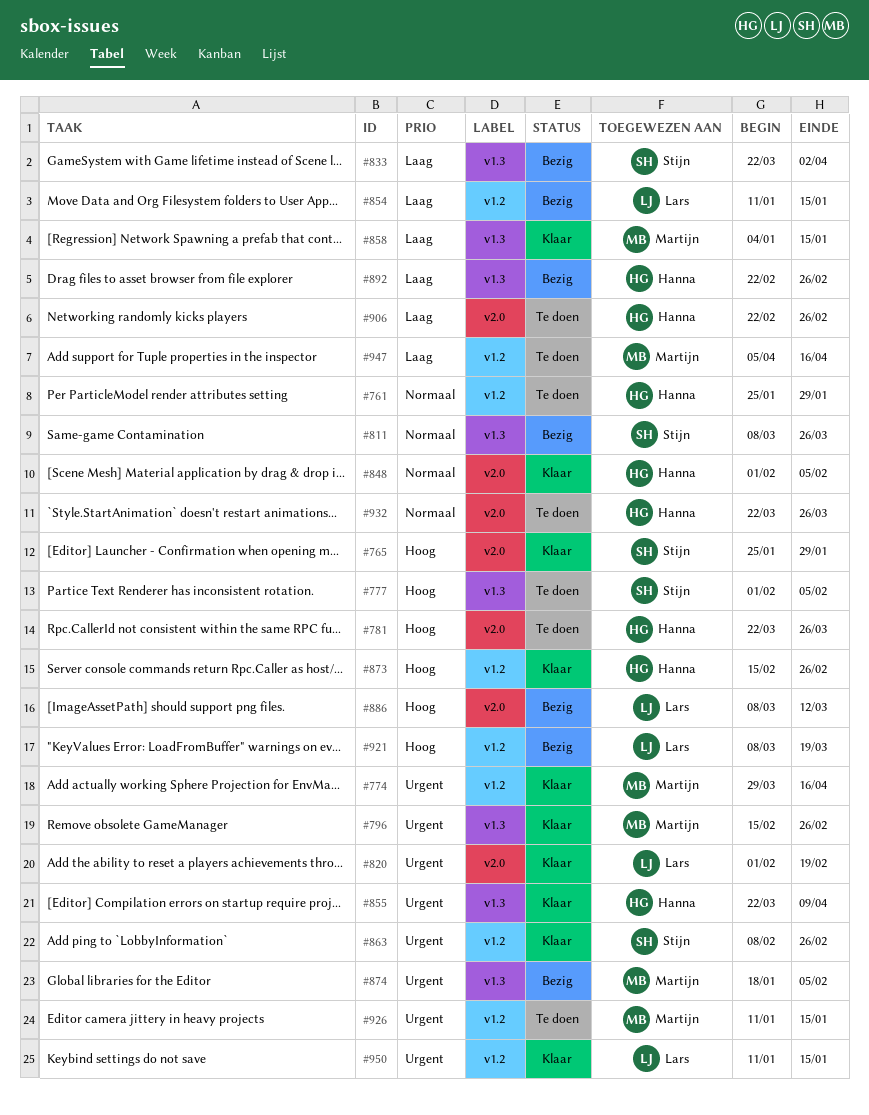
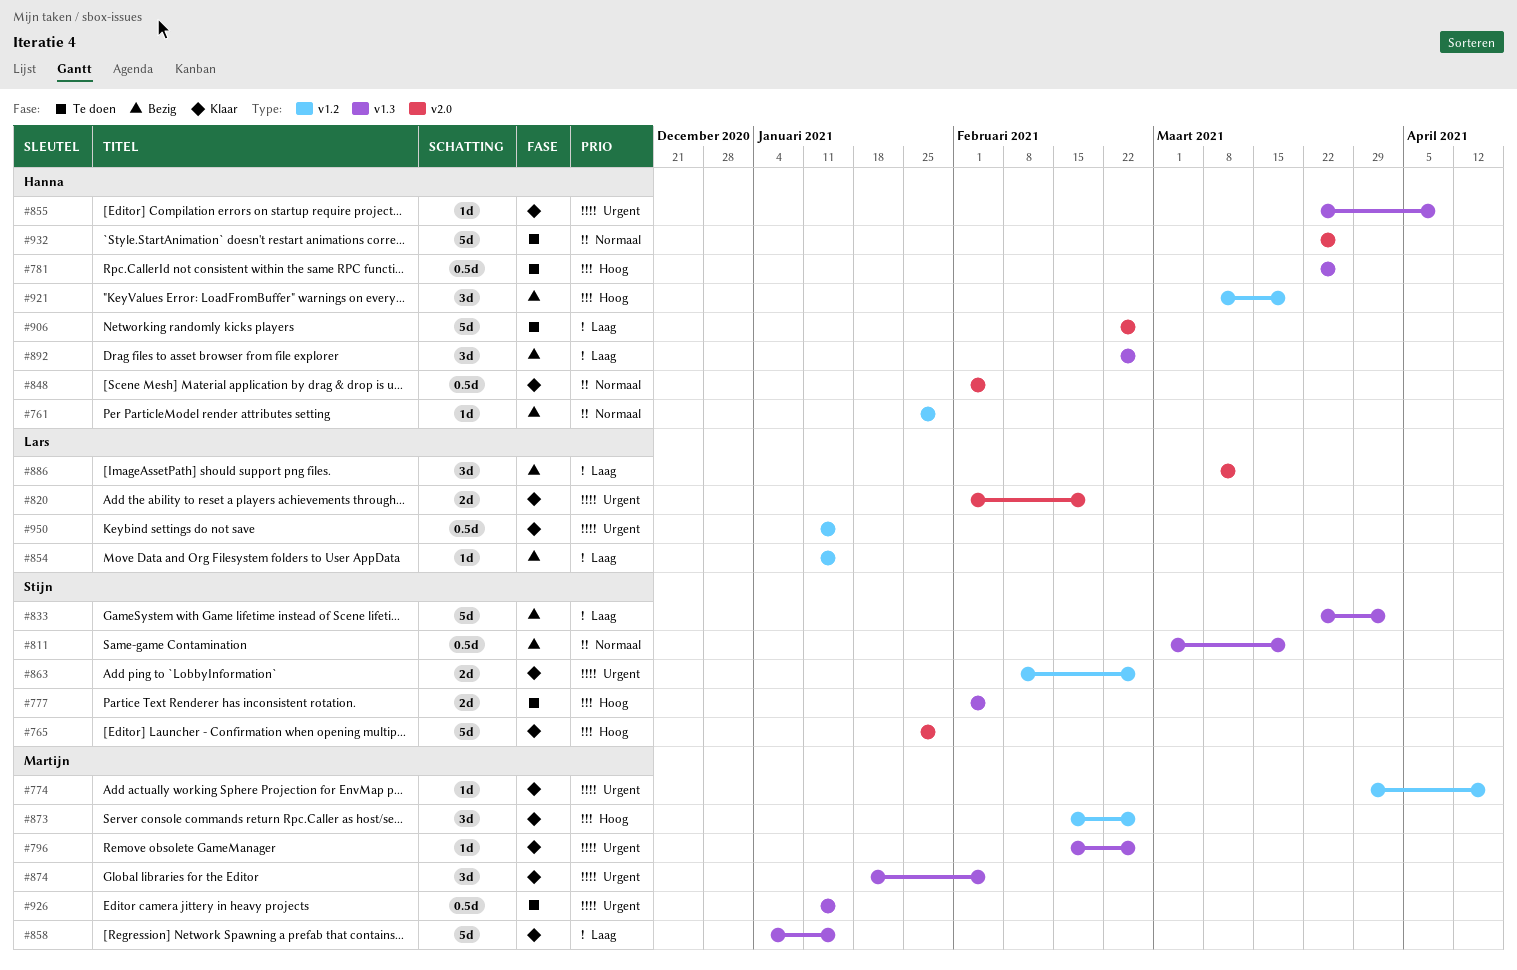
#761, status: Te doen -> Bezig
#781, label: v2.0 -> v1.3
#811, start: Mar 8 -> Mar 1
#811, due: Mar 26 -> Mar 19
#873, owner: Hanna -> Martijn
#874, status: Bezig -> Klaar
#886, priority: Hoog -> Laag
#921, owner: Lars -> Hanna
#926, label: v1.2 -> v1.3
#947: present -> none

